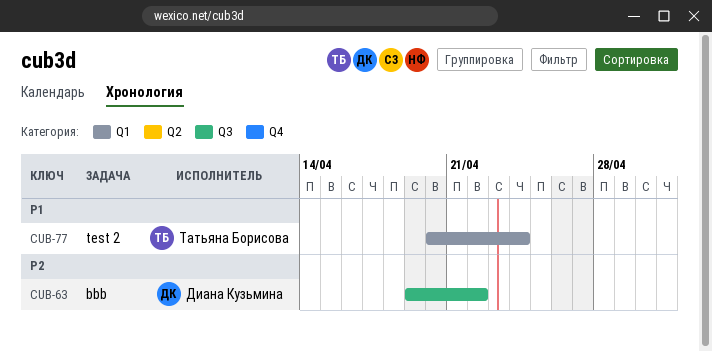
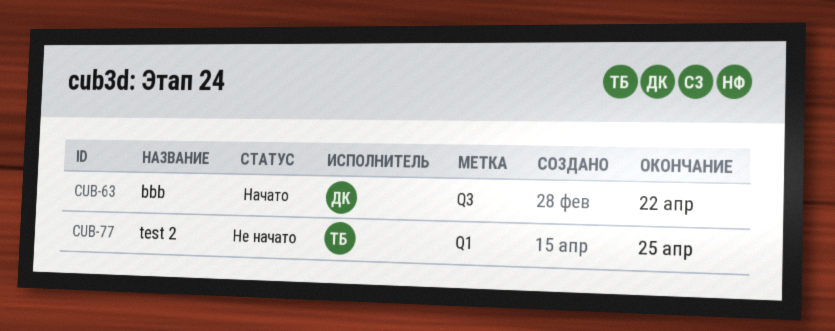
CUB-77, due: Apr 24 -> Apr 25

